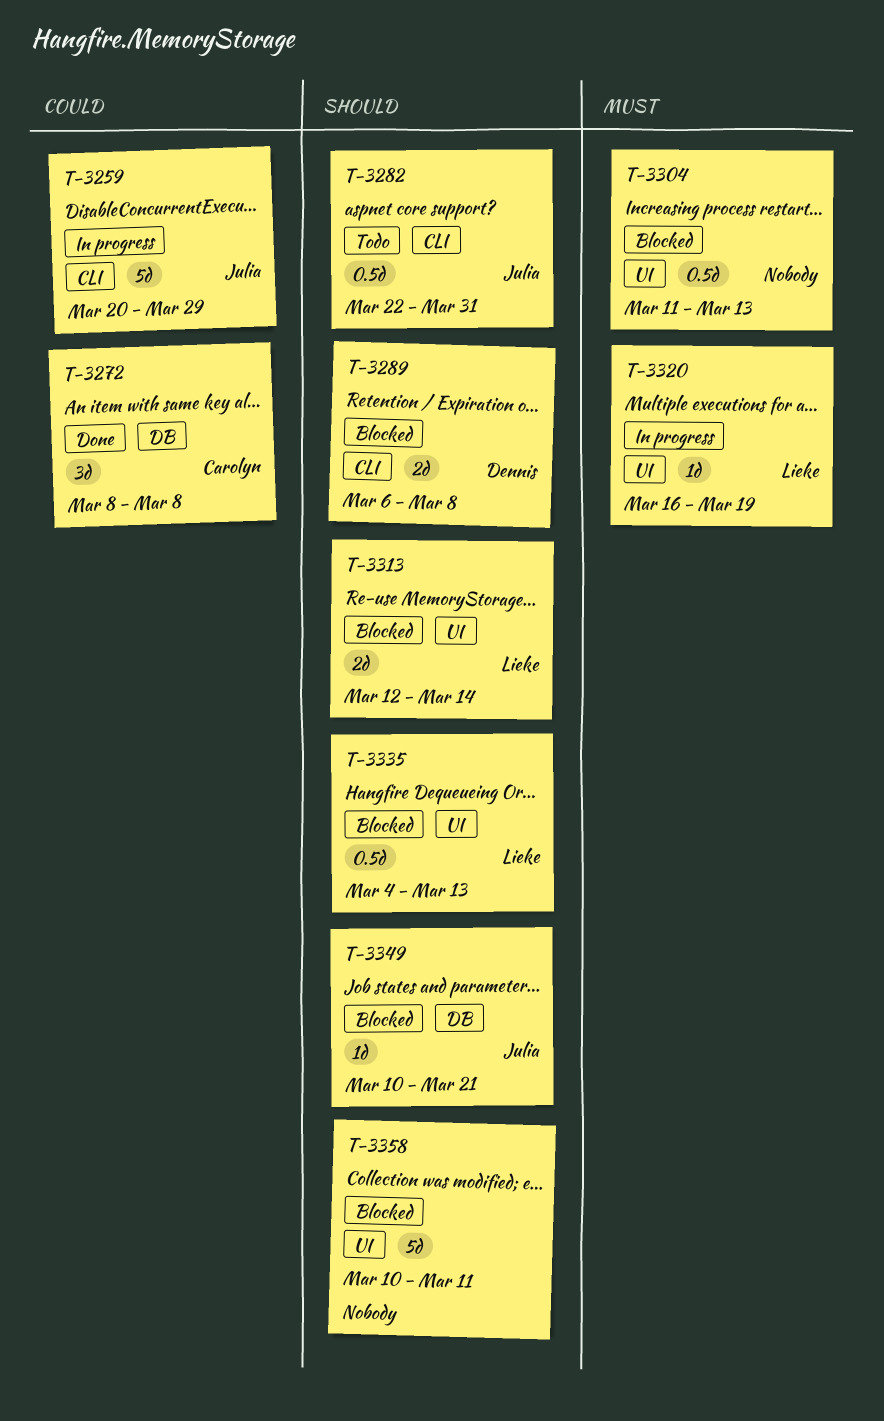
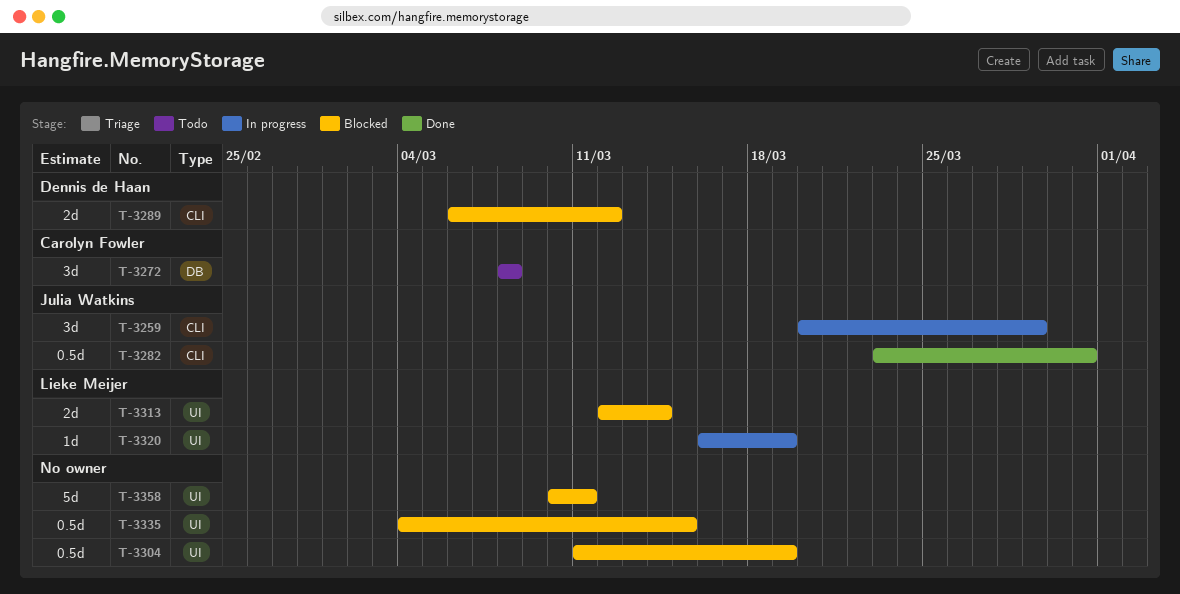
T-3259, estimate: 5d -> 3d
T-3272, status: Done -> Todo
T-3282, status: Todo -> Done
T-3282, start: Mar 22 -> Mar 23
T-3289, due: Mar 8 -> Mar 12
T-3304, due: Mar 13 -> Mar 19
T-3335, owner: Lieke Meijer -> none
T-3335, due: Mar 13 -> Mar 15
T-3349: present -> none

